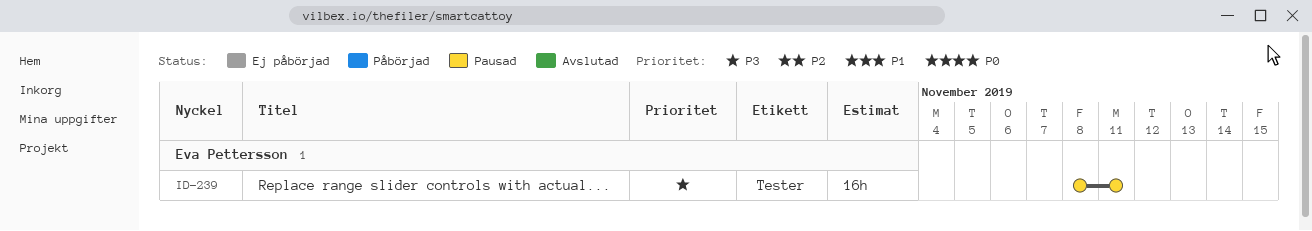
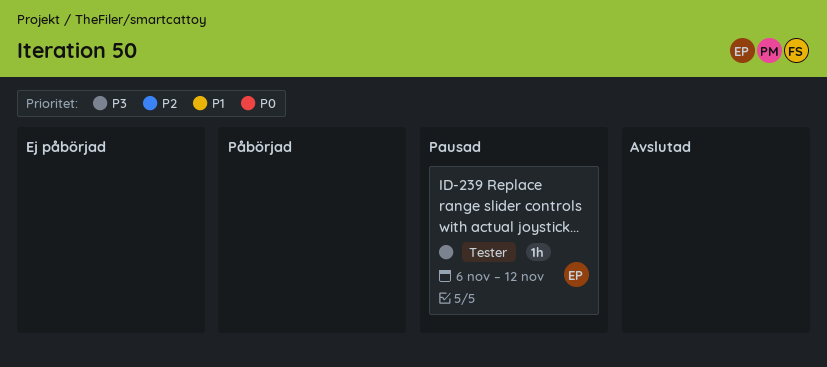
ID-239, estimate: 16h -> 1h
ID-239, start: Nov 8 -> Nov 6
ID-239, due: Nov 11 -> Nov 12

